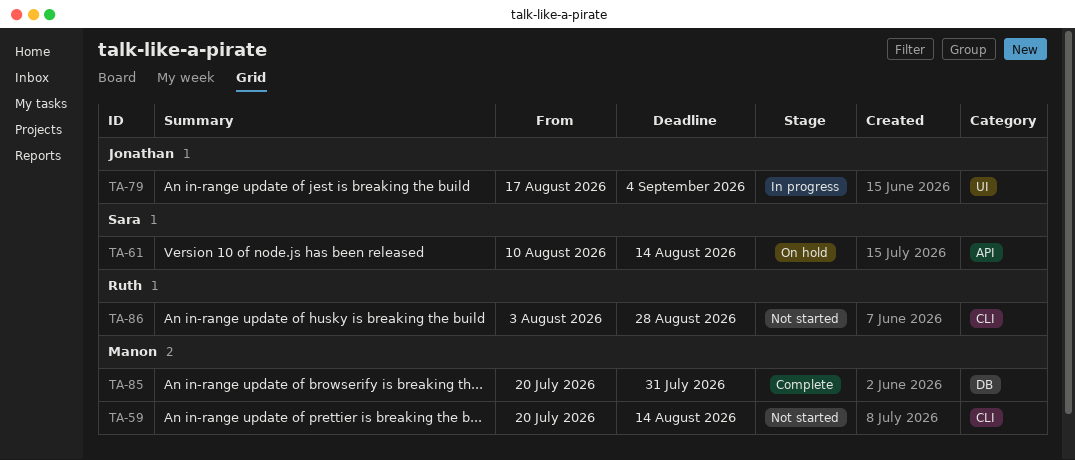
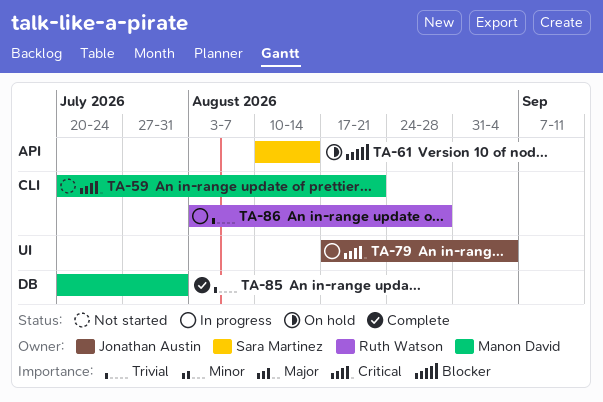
TA-59, due: Aug 14 -> Aug 21
TA-86, status: Not started -> In progress

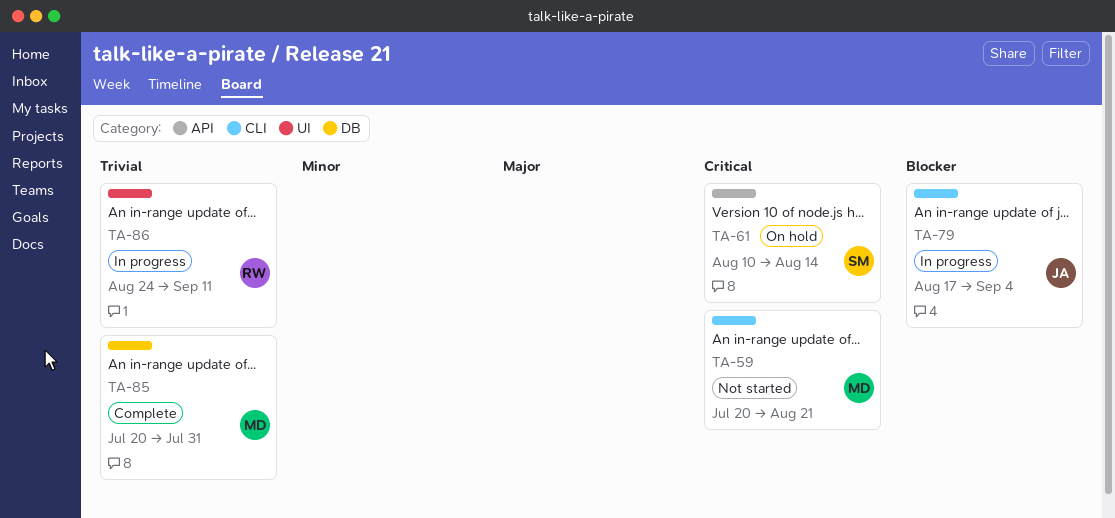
TA-61, priority: Blocker -> Critical
TA-79, priority: Critical -> Blocker
TA-79, label: UI -> CLI
TA-86, label: CLI -> UI
TA-86, start: Aug 3 -> Aug 24
TA-86, due: Aug 28 -> Sep 11

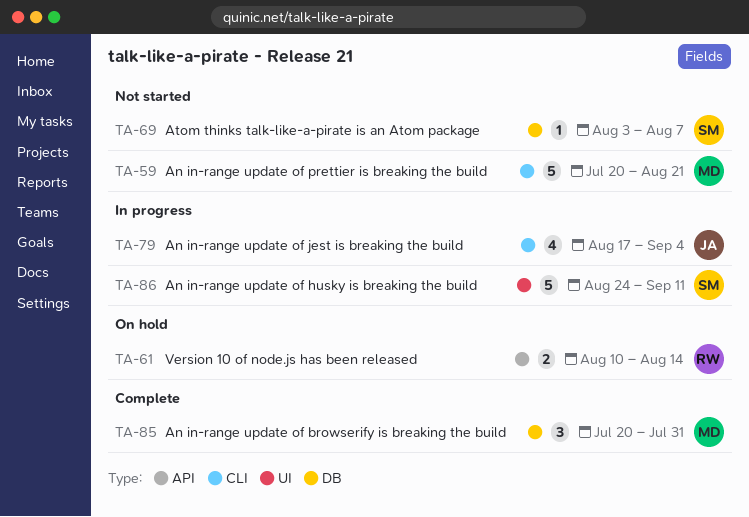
TA-61, owner: SM -> RW
TA-69: none -> present
TA-86, owner: RW -> SM

